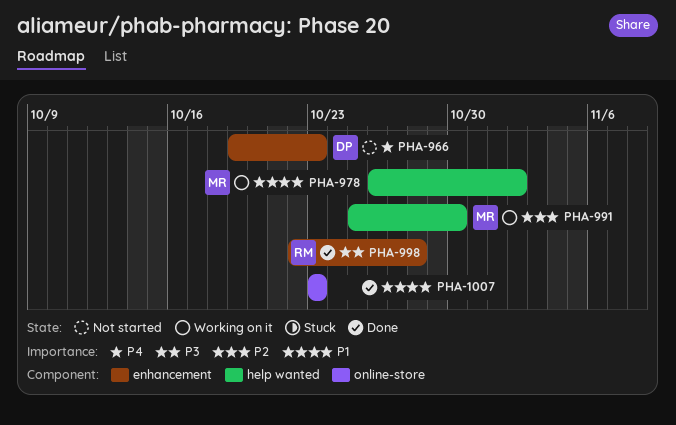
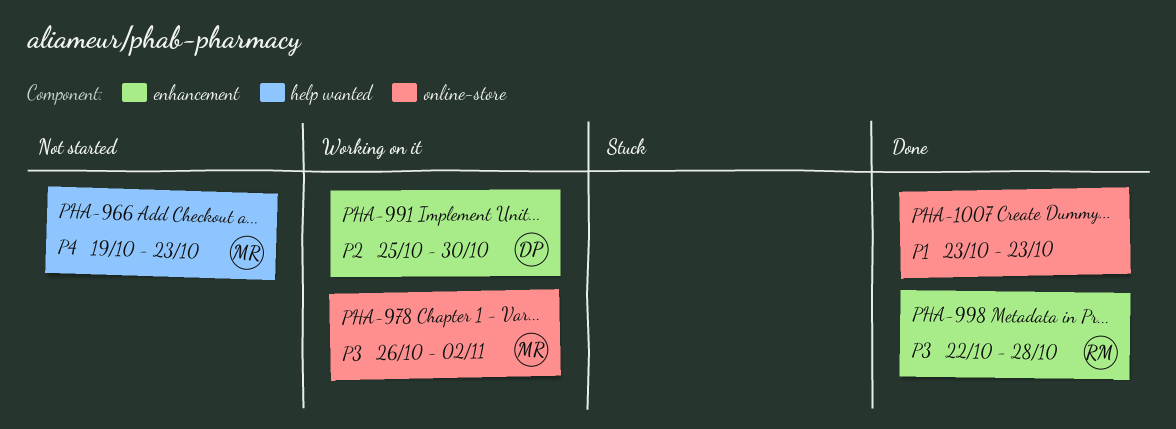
PHA-966, owner: DP -> MR
PHA-966, label: enhancement -> help wanted
PHA-978, priority: P1 -> P3
PHA-978, label: help wanted -> online-store
PHA-991, owner: MR -> DP
PHA-991, label: help wanted -> enhancement

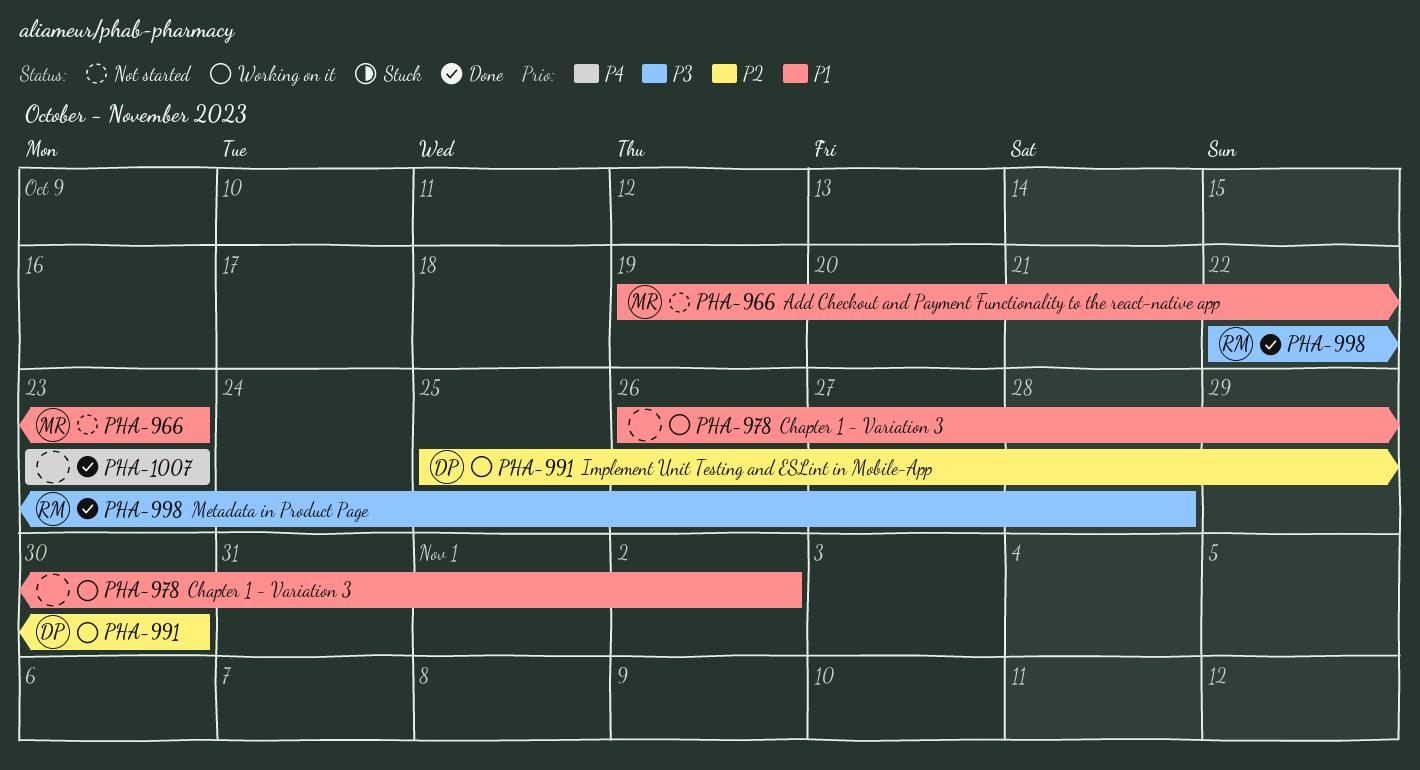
PHA-966, priority: P4 -> P1
PHA-978, owner: MR -> none
PHA-978, priority: P3 -> P1
PHA-1007, priority: P1 -> P4

